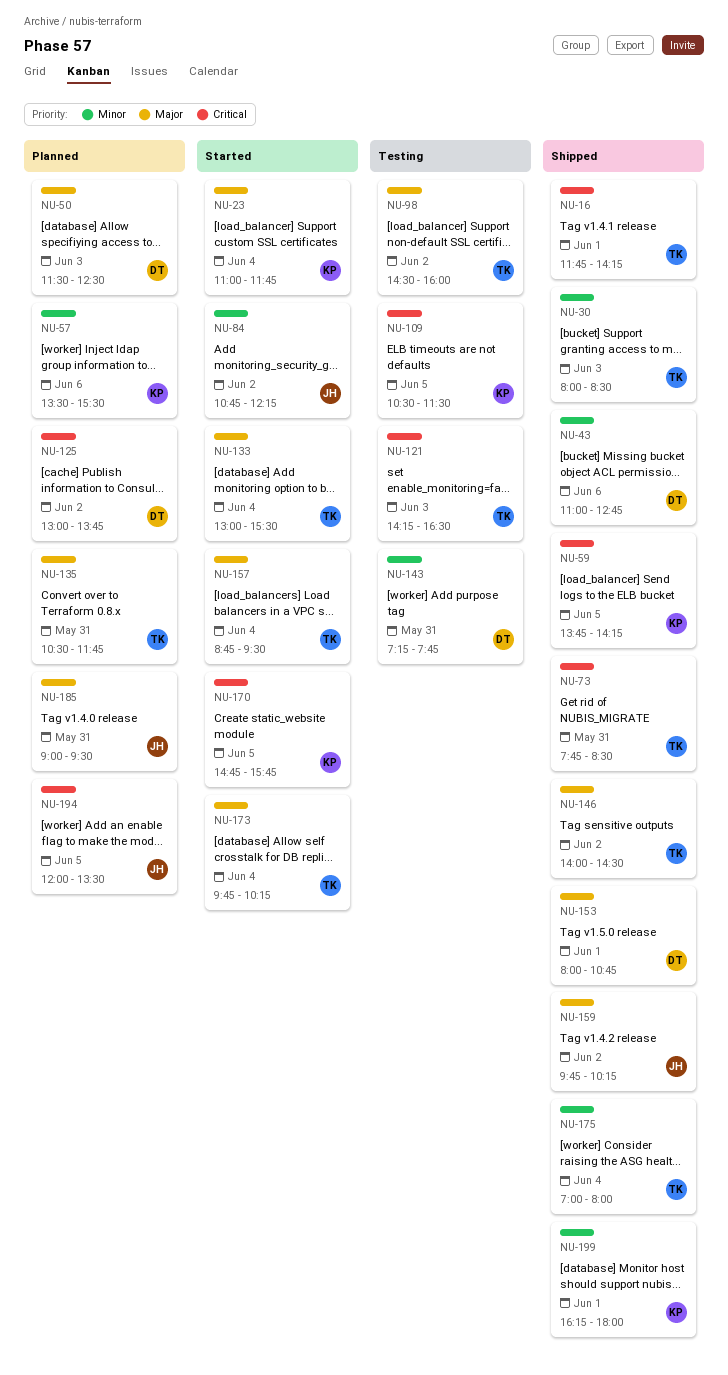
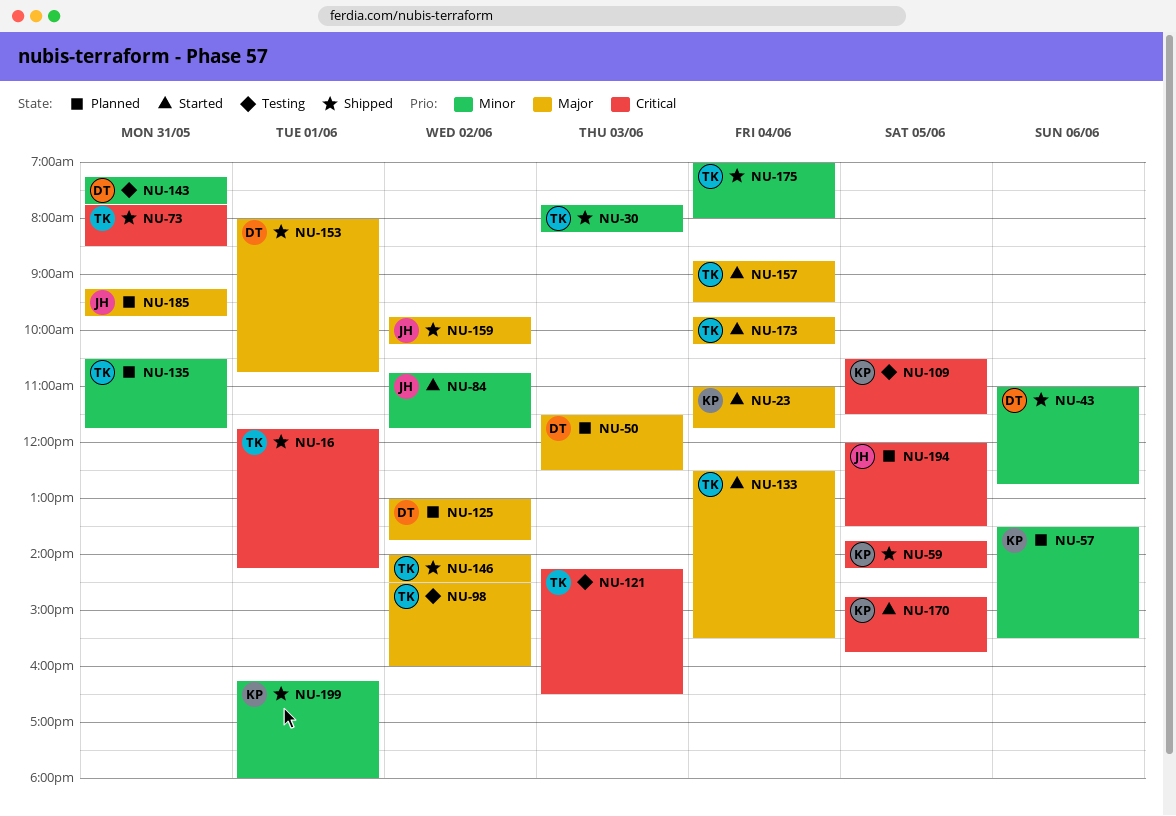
NU-30, begins: 08:00 -> 07:45
NU-30, ends: 08:30 -> 08:15
NU-84, ends: 12:15 -> 11:45
NU-125, priority: Critical -> Major
NU-133, begins: 13:00 -> 12:30
NU-135, priority: Major -> Minor
NU-185, begins: 09:00 -> 09:15
NU-185, ends: 09:30 -> 09:45

